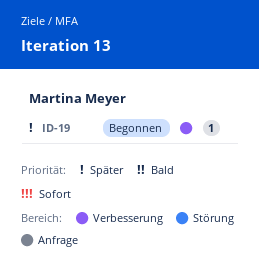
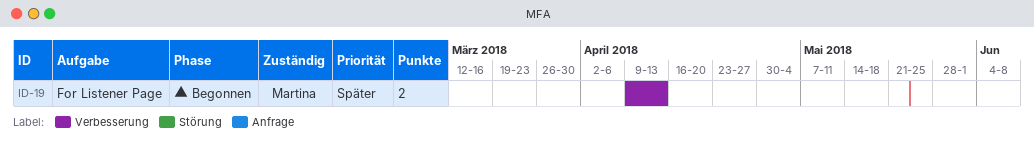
ID-19, estimate: 1 -> 2

